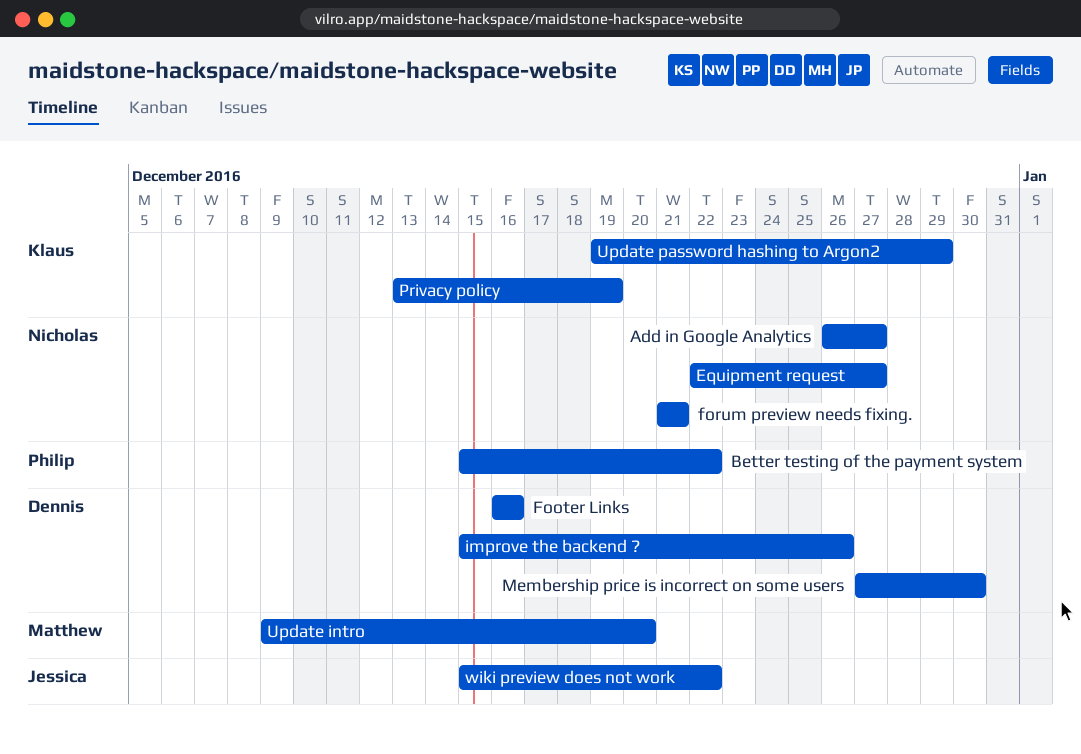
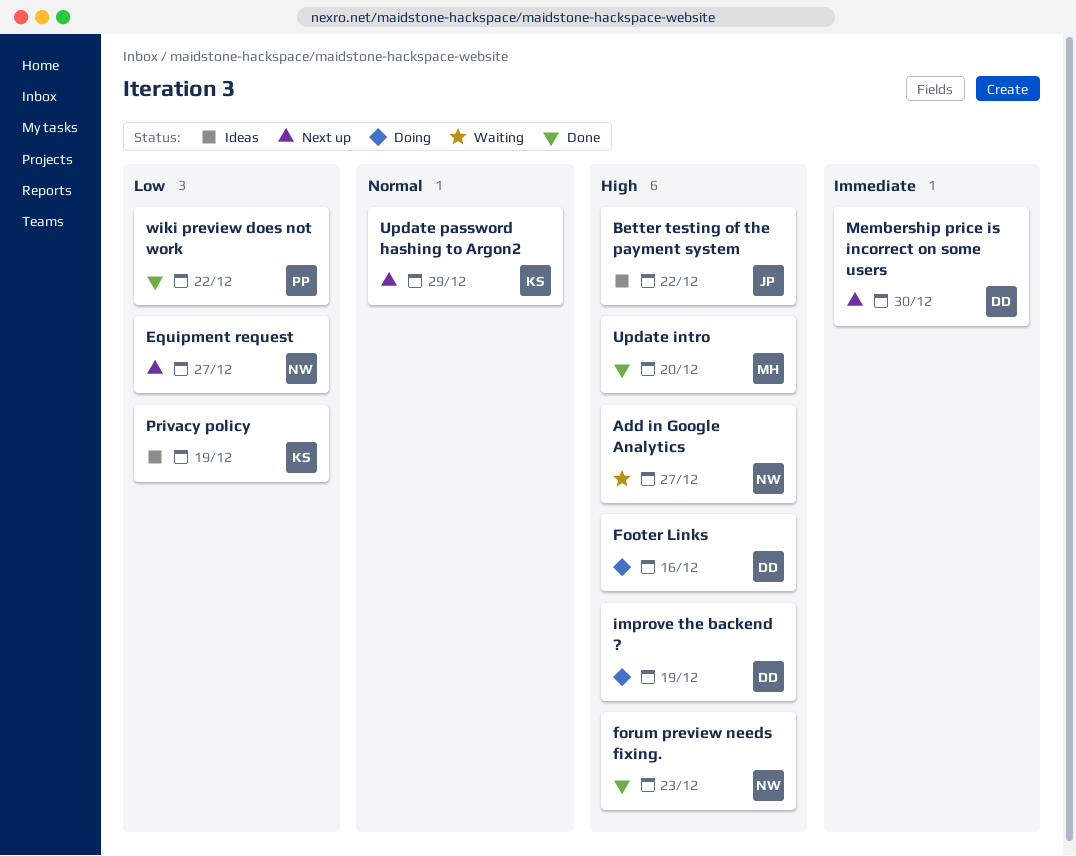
Better testing of the payment system, owner: Philip -> Jessica
forum preview needs fixing., due: Dec 21 -> Dec 23
improve the backend ?, due: Dec 26 -> Dec 19
wiki preview does not work, owner: Jessica -> Philip

